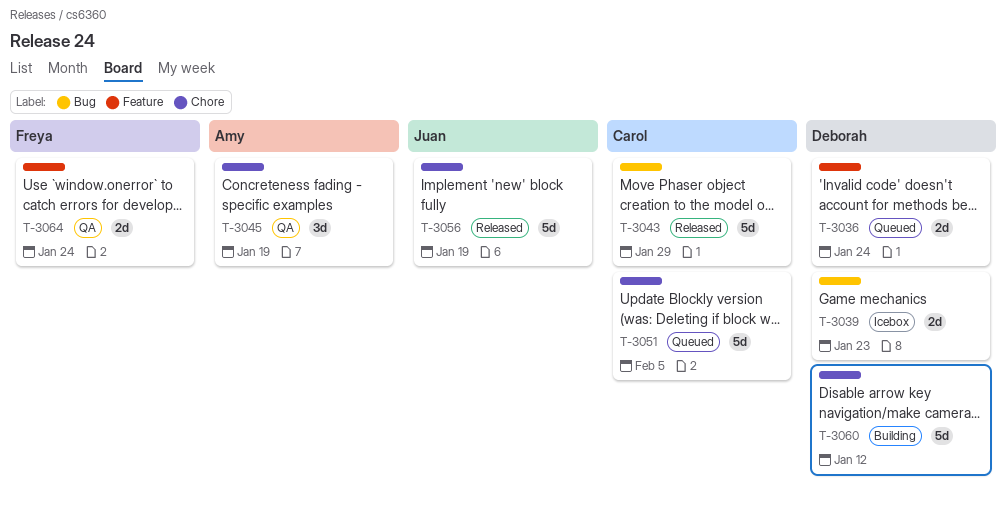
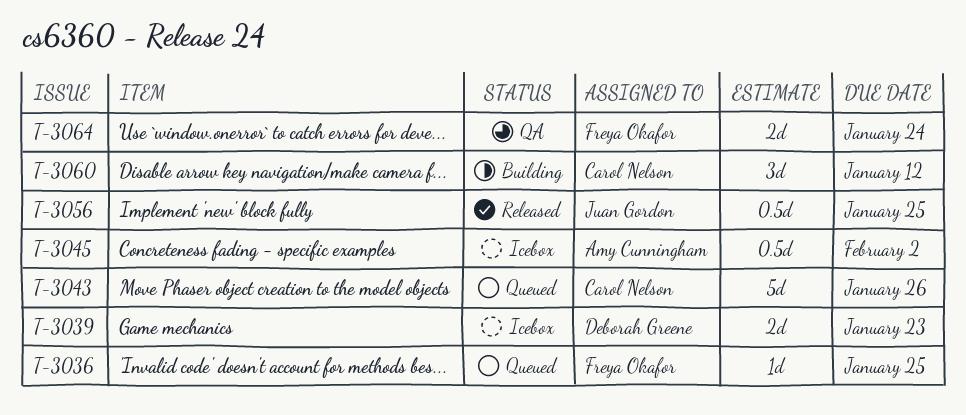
T-3036, owner: Deborah Greene -> Freya Okafor
T-3036, estimate: 2d -> 1d
T-3036, due: Jan 24 -> Jan 25
T-3043, status: Released -> Queued
T-3043, due: Jan 29 -> Jan 26
T-3045, status: QA -> Icebox
T-3045, estimate: 3d -> 0.5d
T-3045, due: Jan 19 -> Feb 2
T-3051: present -> none
T-3056, estimate: 5d -> 0.5d
T-3056, due: Jan 19 -> Jan 25
T-3060, owner: Deborah Greene -> Carol Nelson
T-3060, estimate: 5d -> 3d

